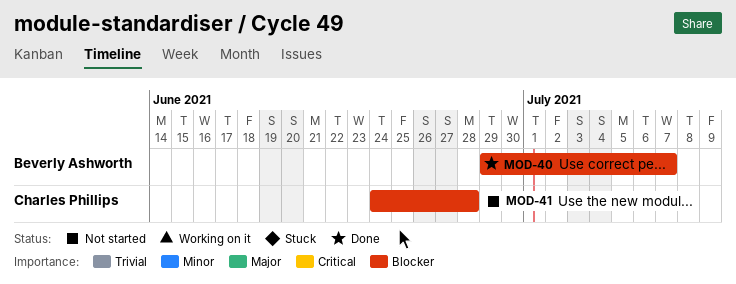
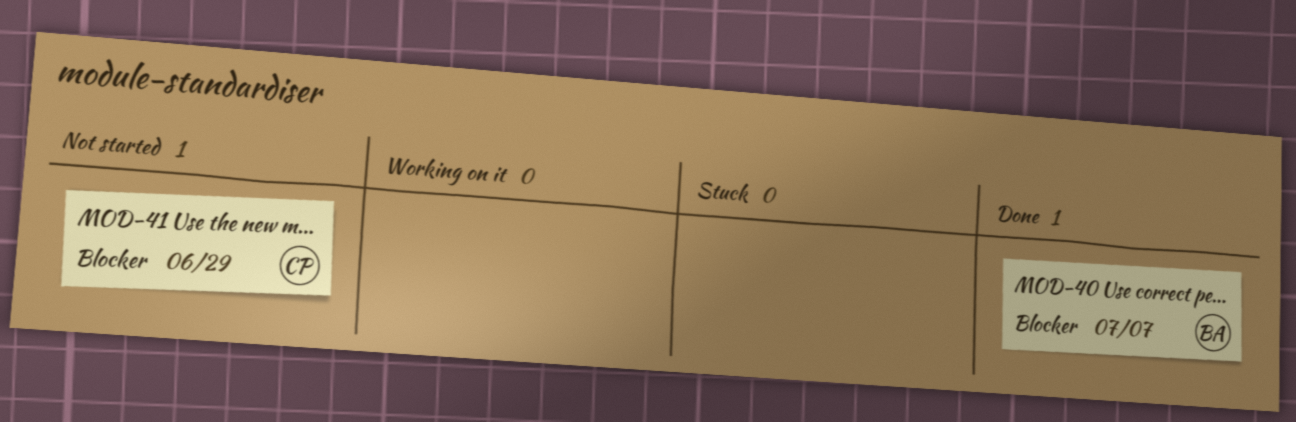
MOD-41, due: Jun 28 -> Jun 29

